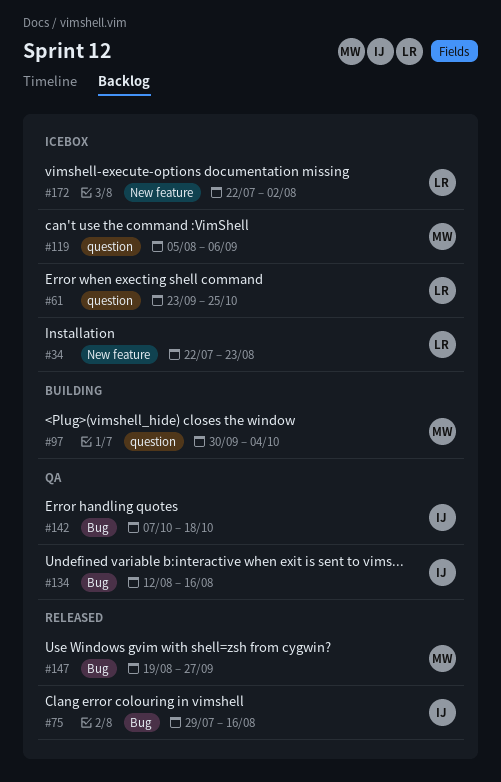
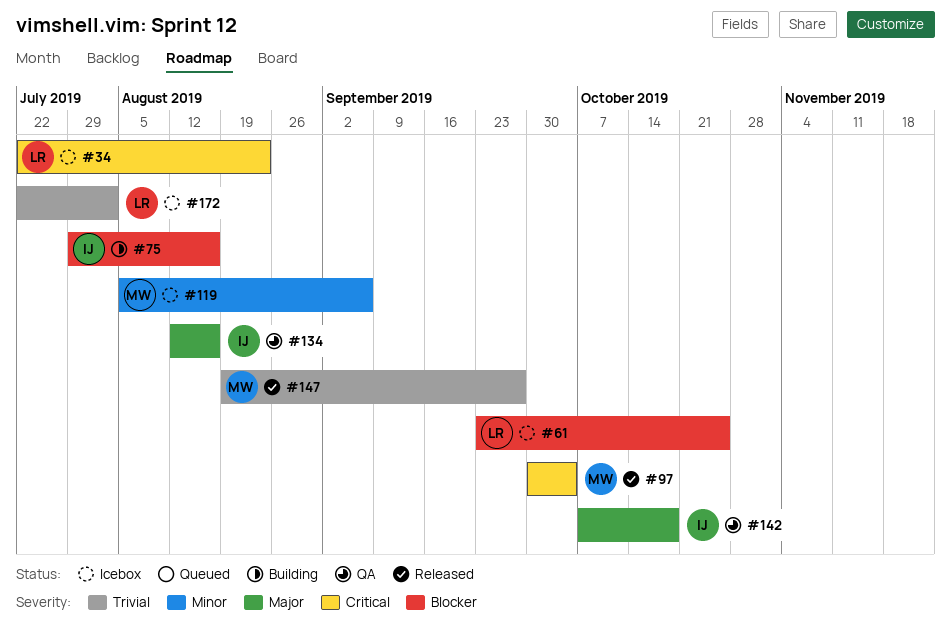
#75, status: Released -> Building
#97, status: Building -> Released

